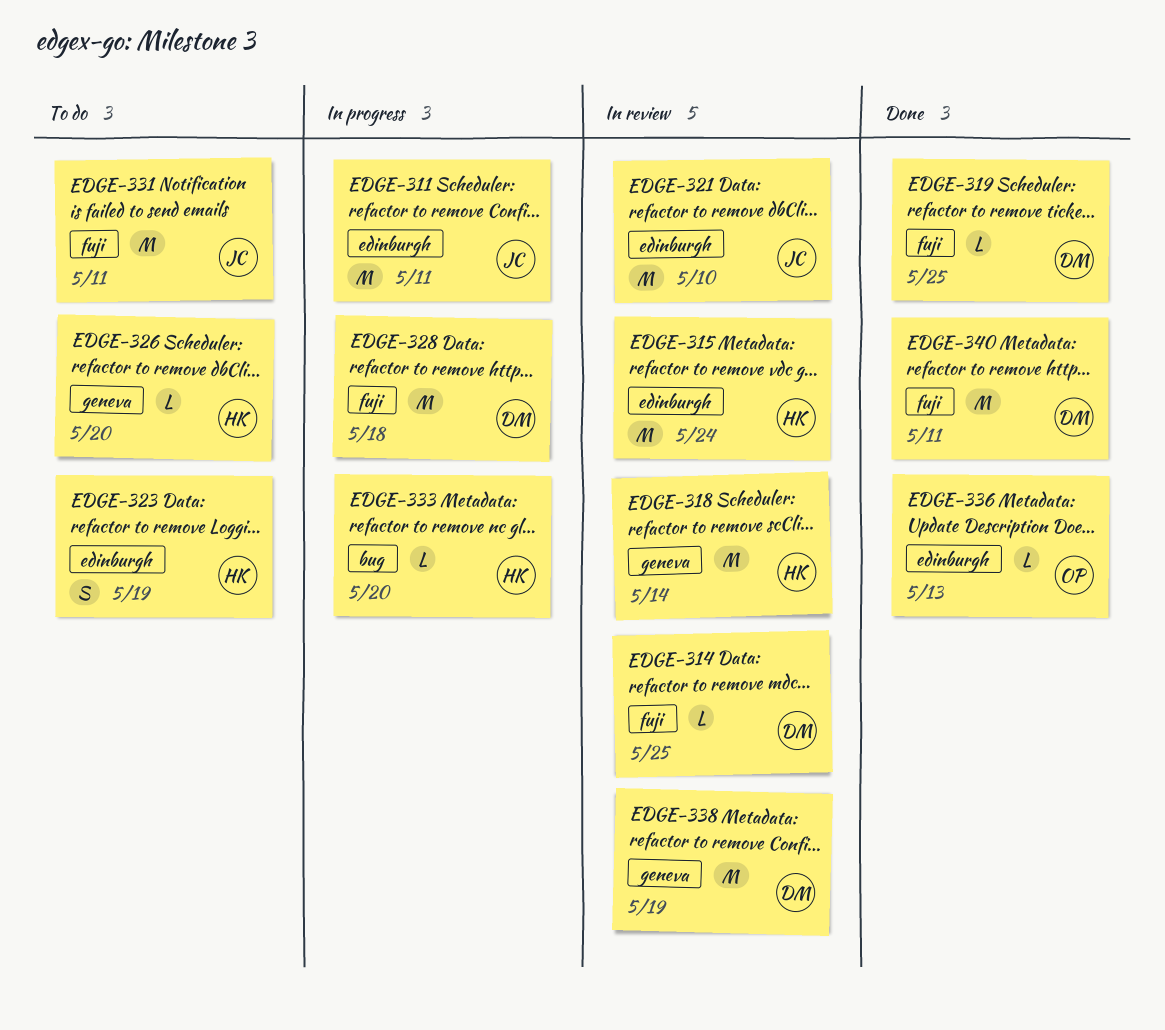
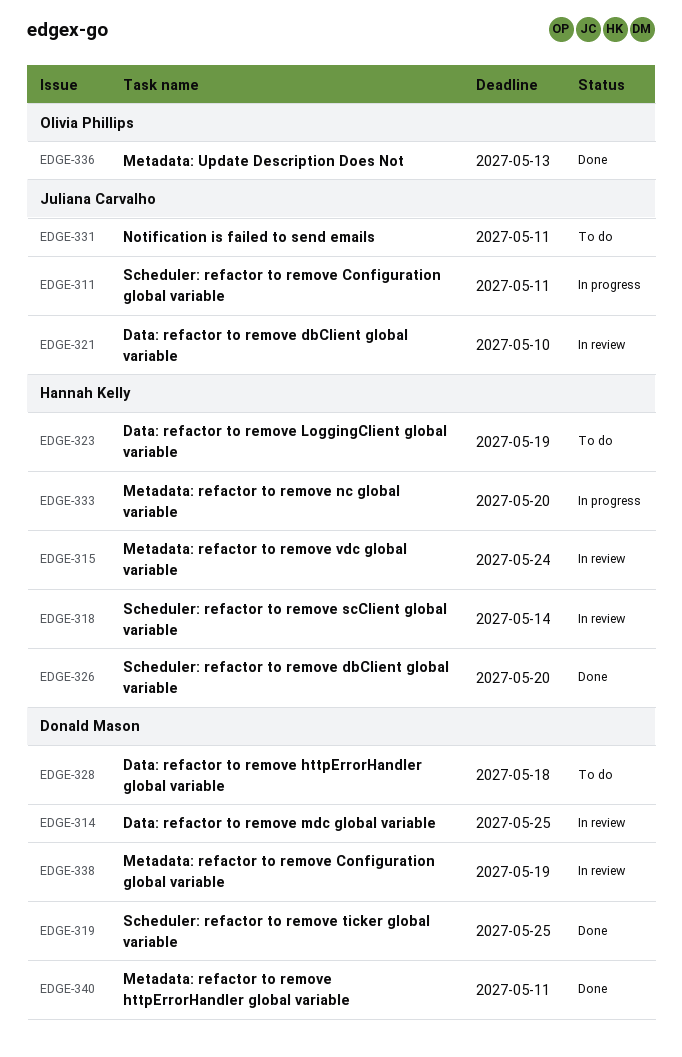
EDGE-326, status: To do -> Done
EDGE-328, status: In progress -> To do

